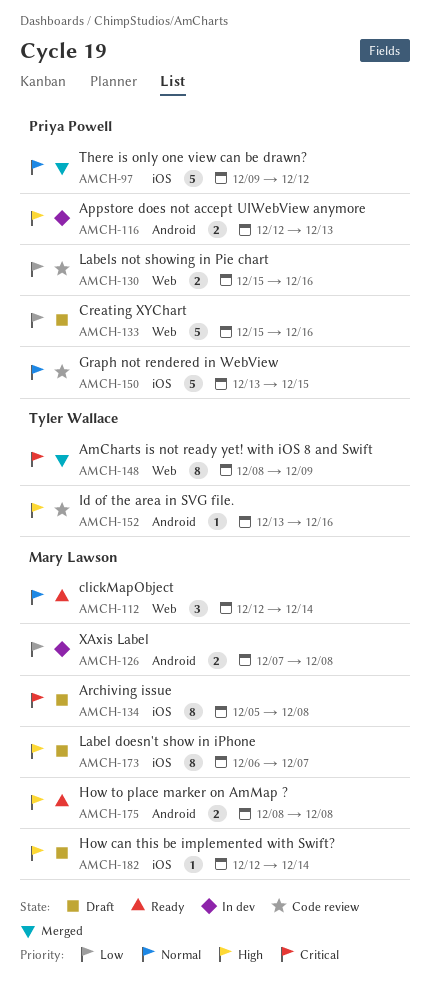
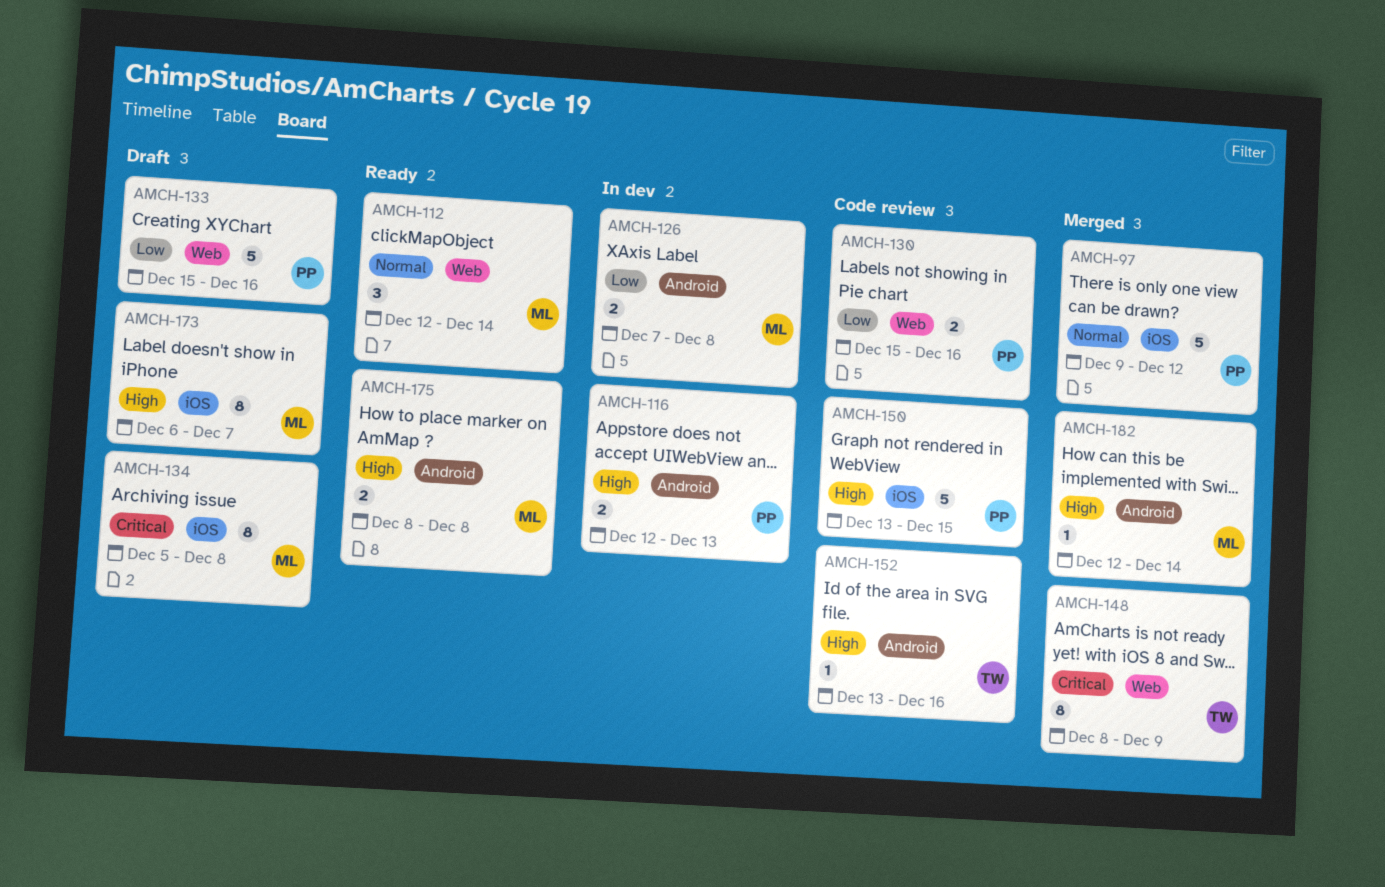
AMCH-150, priority: Normal -> High
AMCH-182, status: Draft -> Merged
AMCH-182, label: iOS -> Android

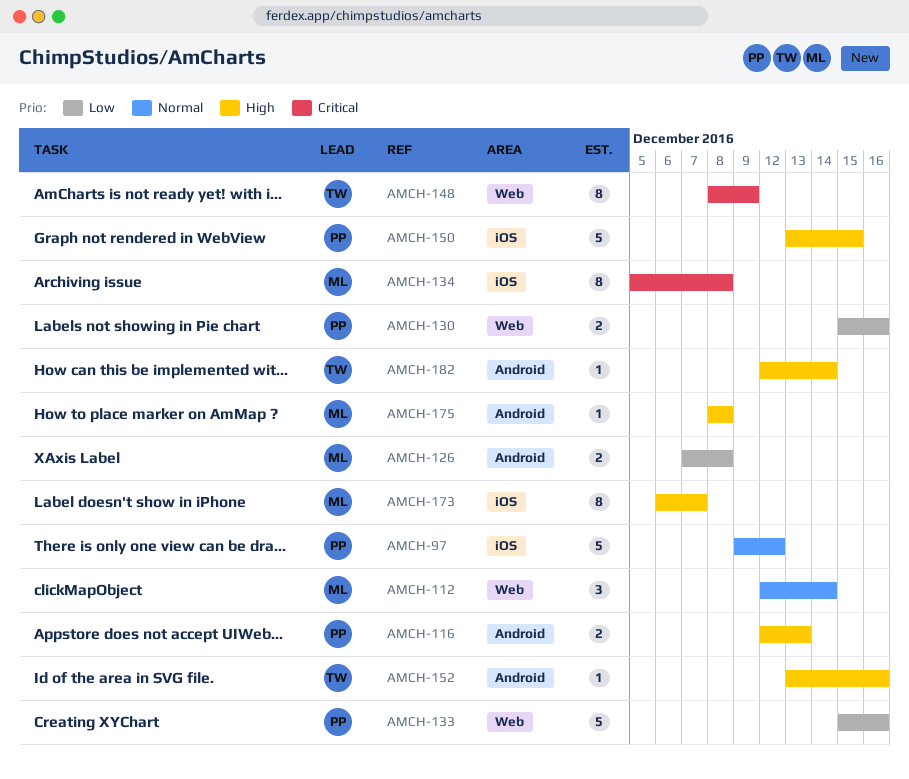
AMCH-175, estimate: 2 -> 1
AMCH-182, owner: ML -> TW

